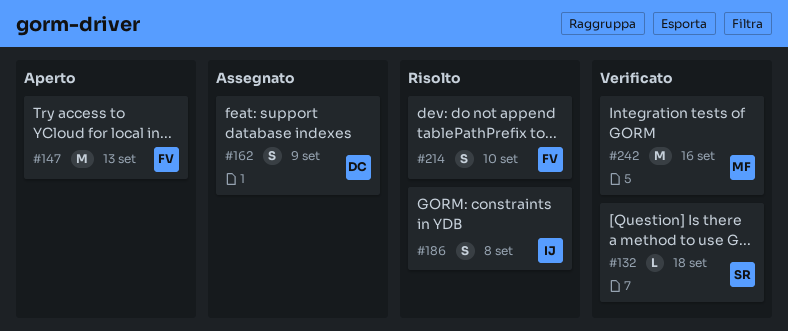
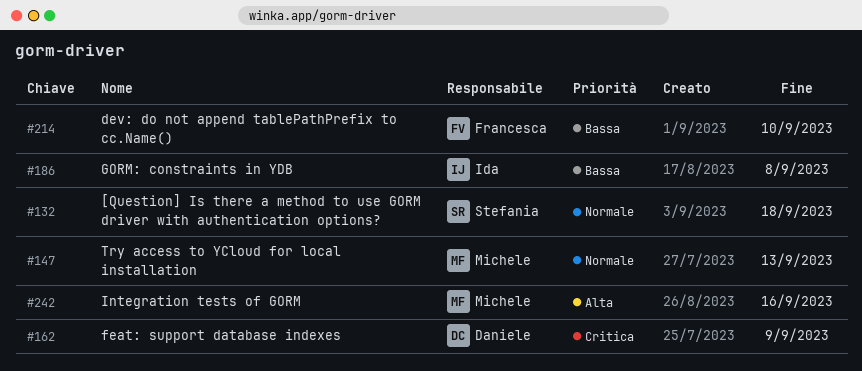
#147, owner: Francesca -> Michele

